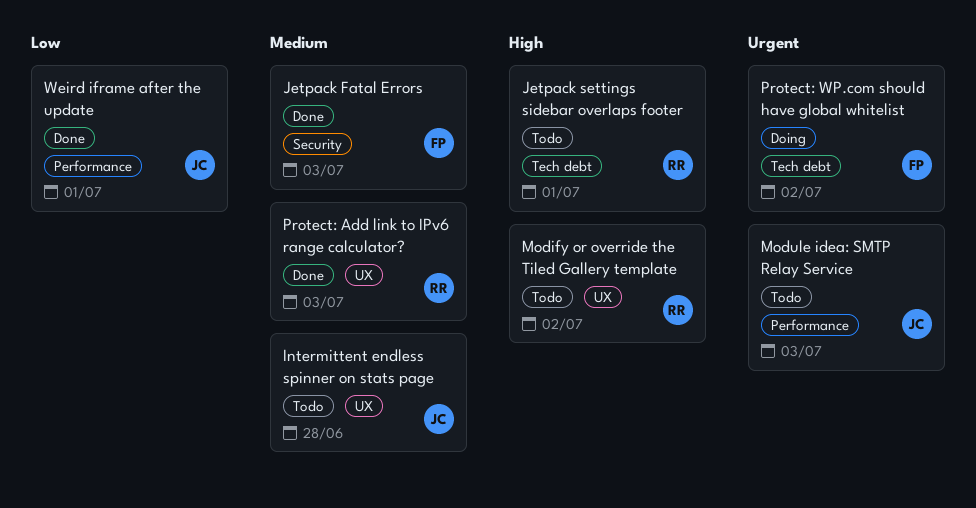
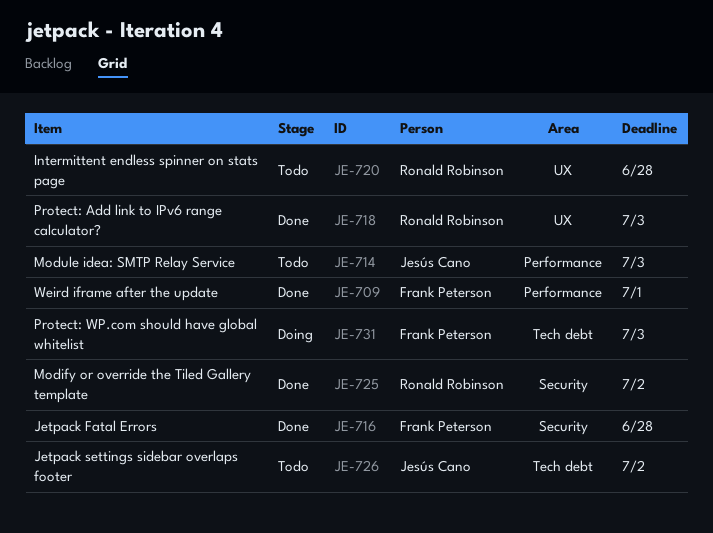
Intermittent endless spinner on stats page, owner: Jesús Cano -> Ronald Robinson
Jetpack Fatal Errors, due: Jul 3 -> Jun 28
Jetpack settings sidebar overlaps footer, owner: Ronald Robinson -> Jesús Cano
Jetpack settings sidebar overlaps footer, due: Jul 1 -> Jul 2
Modify or override the Tiled Gallery template, status: Todo -> Done
Modify or override the Tiled Gallery template, label: UX -> Security
Protect: WP.com should have global whitelist, due: Jul 2 -> Jul 3
Weird iframe after the update, owner: Jesús Cano -> Frank Peterson

